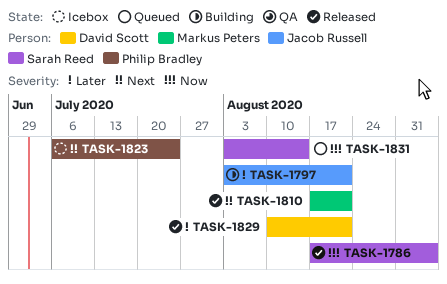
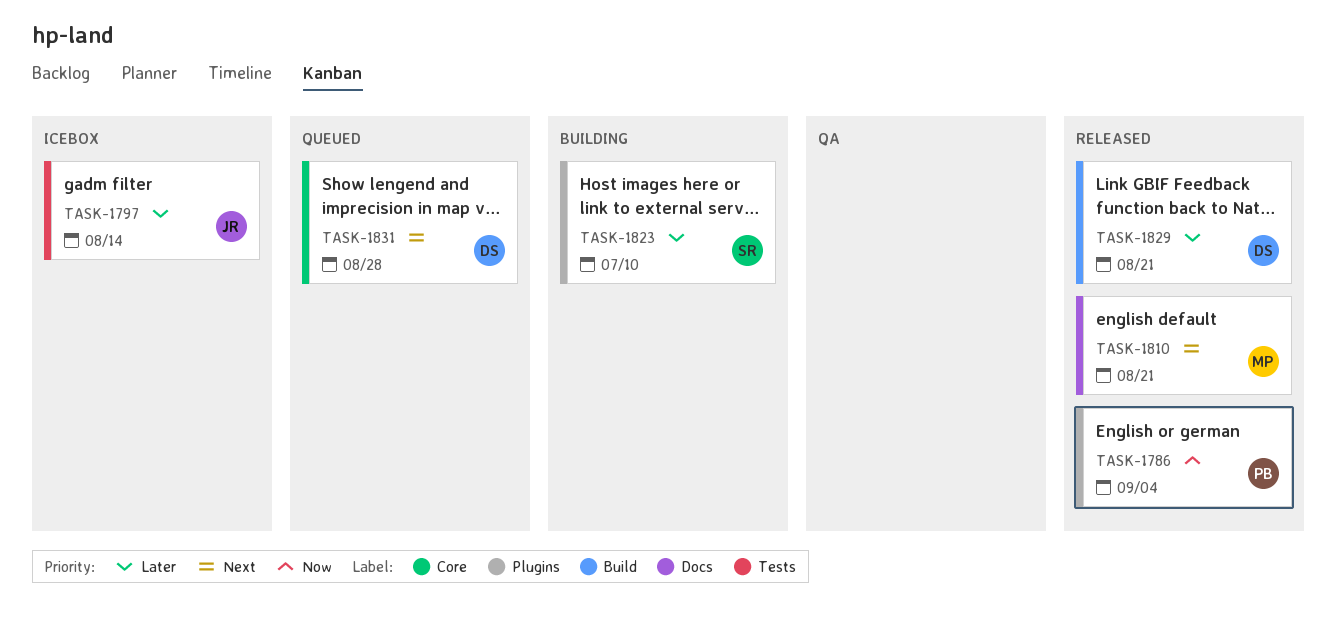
TASK-1786, owner: Sarah Reed -> Philip Bradley
TASK-1797, status: Building -> Icebox
TASK-1797, due: Aug 21 -> Aug 14
TASK-1823, status: Icebox -> Building
TASK-1823, owner: Philip Bradley -> Sarah Reed
TASK-1823, priority: Next -> Later
TASK-1823, due: Jul 24 -> Jul 10
TASK-1831, owner: Sarah Reed -> David Scott
TASK-1831, priority: Now -> Next
TASK-1831, due: Aug 14 -> Aug 28

